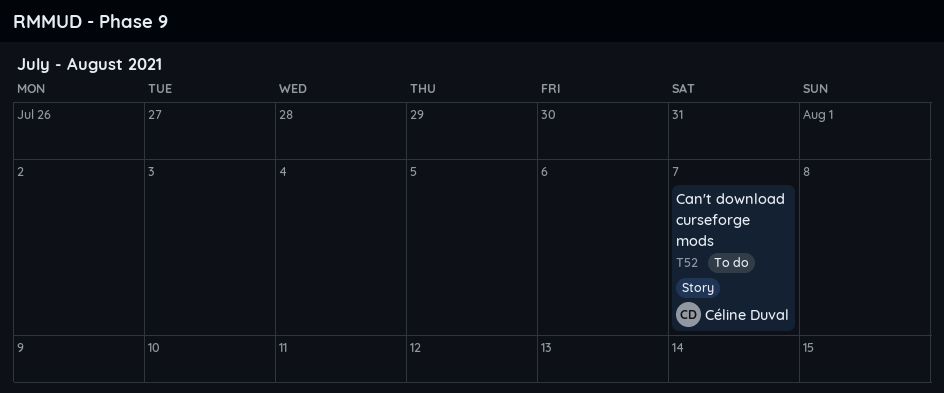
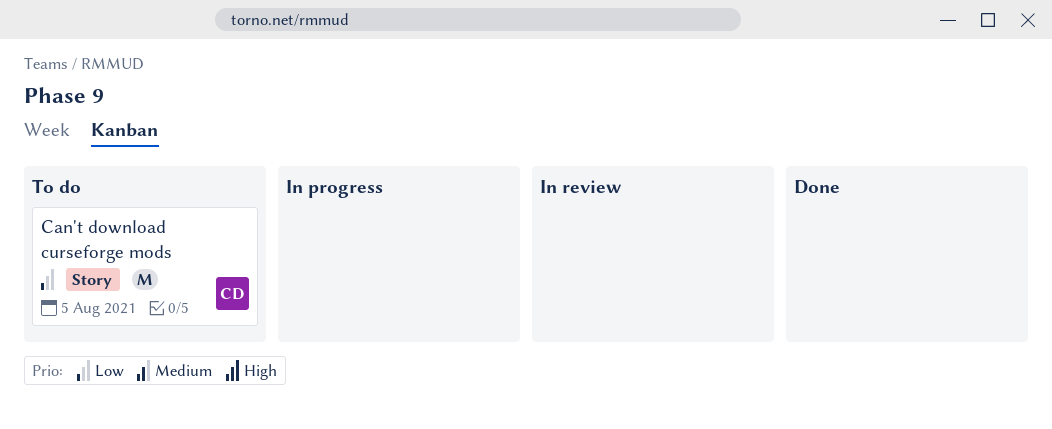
Can't download curseforge mods, due: Aug 7 -> Aug 5

